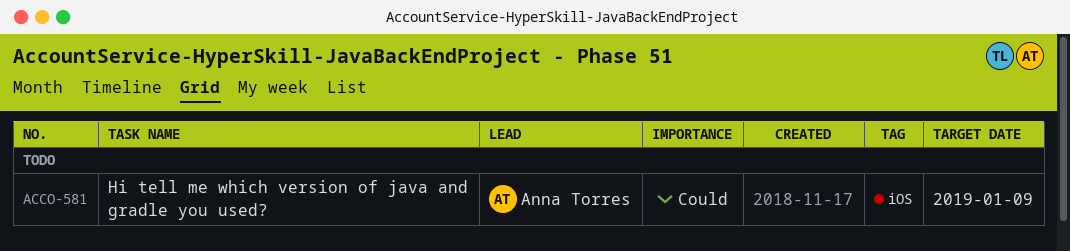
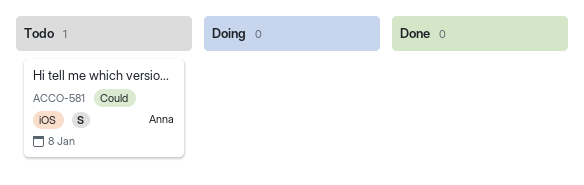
ACCO-581, due: Jan 9 -> Jan 8

